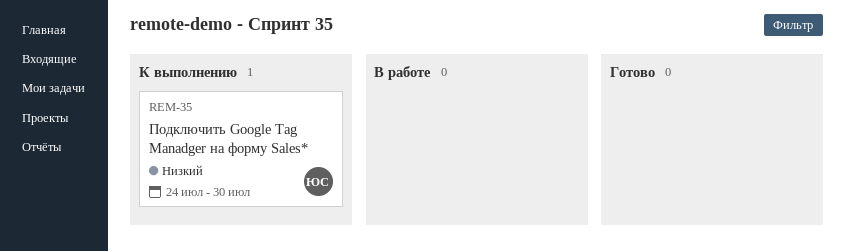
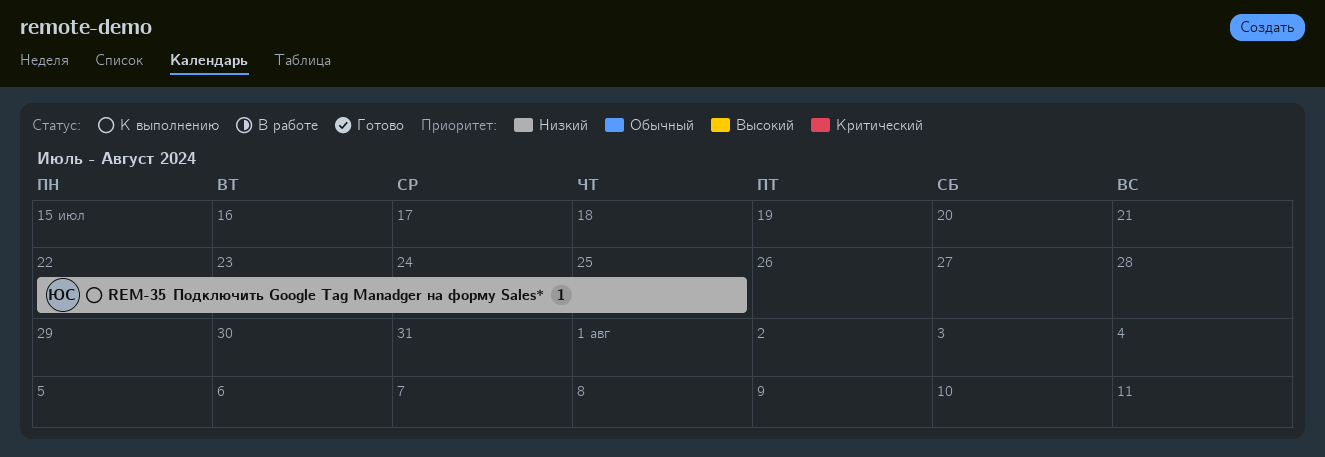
REM-35, start: Jul 24 -> Jul 22
REM-35, due: Jul 30 -> Jul 25

